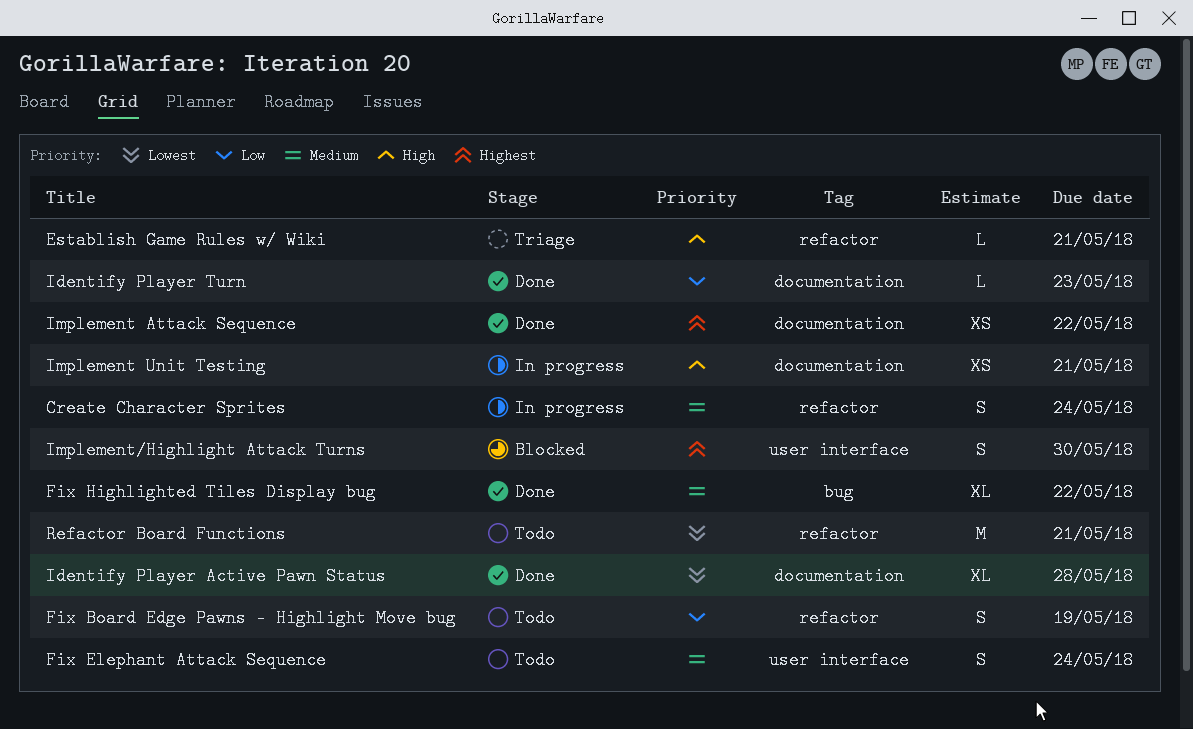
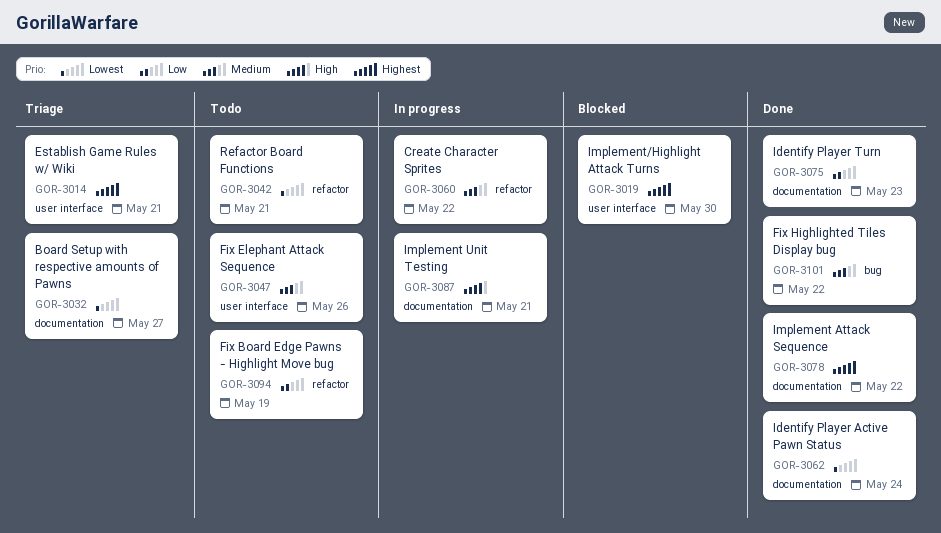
Board Setup with respective amounts of Pawns: none -> present
Create Character Sprites, due: May 24 -> May 22
Establish Game Rules w/ Wiki, priority: High -> Highest
Establish Game Rules w/ Wiki, label: refactor -> user interface
Fix Elephant Attack Sequence, due: May 24 -> May 26
Identify Player Active Pawn Status, due: May 28 -> May 24

